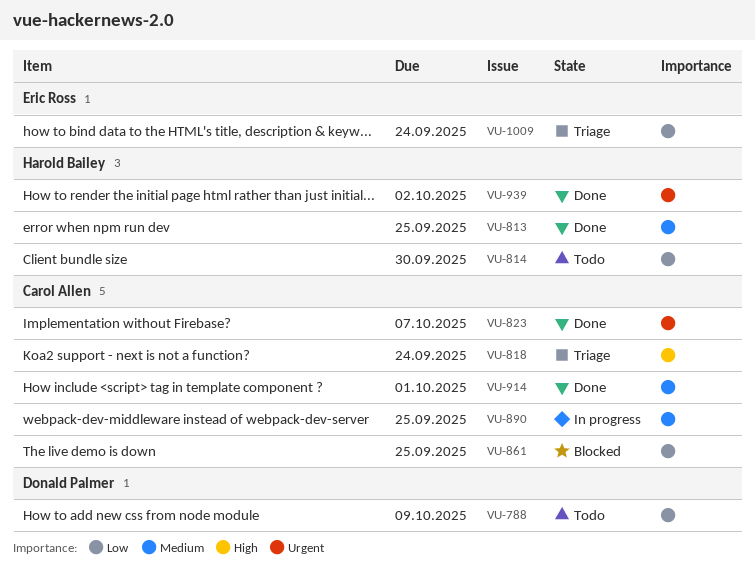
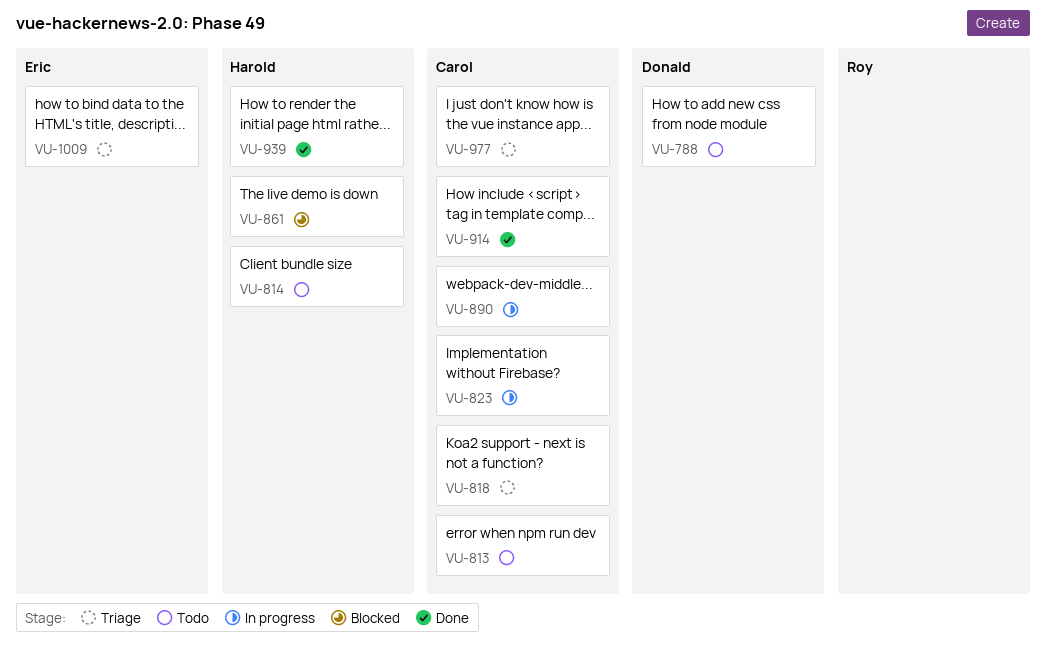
VU-813, status: Done -> Todo
VU-813, owner: Harold Bailey -> Carol Allen
VU-823, status: Done -> In progress
VU-861, owner: Carol Allen -> Harold Bailey
VU-977: none -> present

